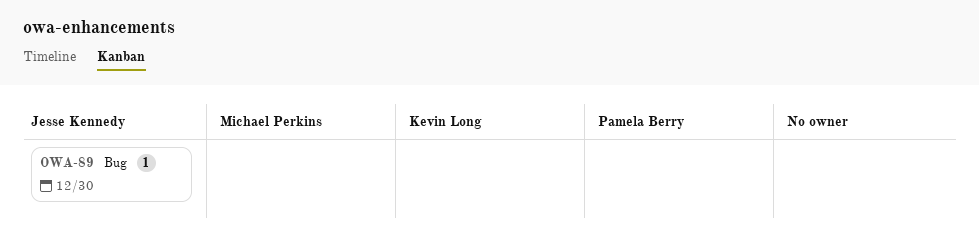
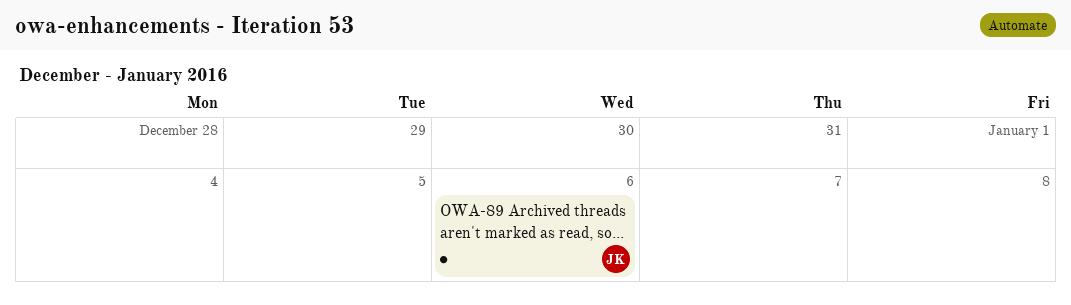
OWA-89, due: Dec 30 -> Jan 6

